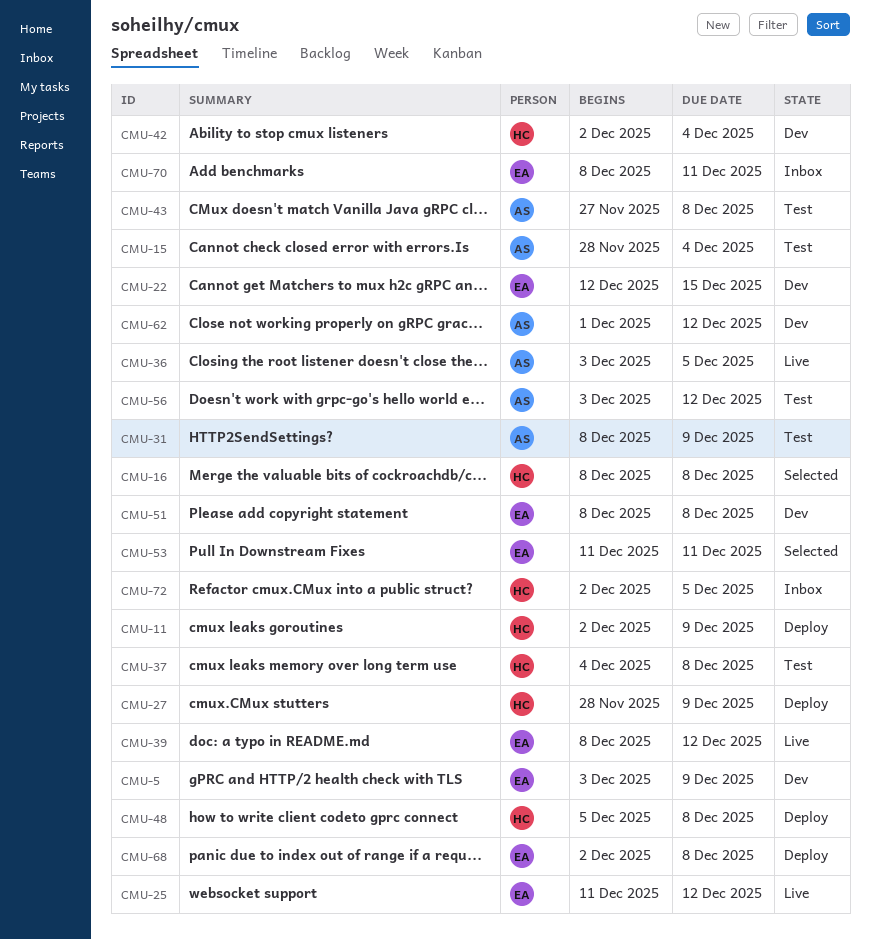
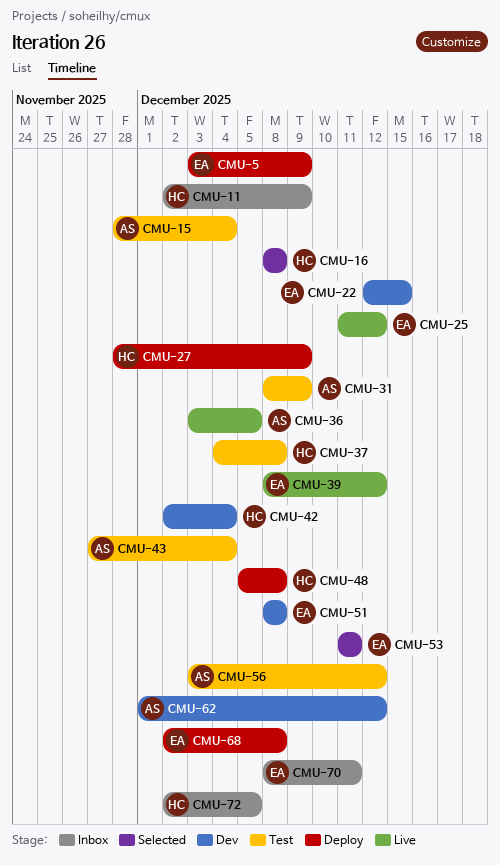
CMU-5, status: Dev -> Deploy
CMU-11, status: Deploy -> Inbox
CMU-43, due: Dec 8 -> Dec 4

